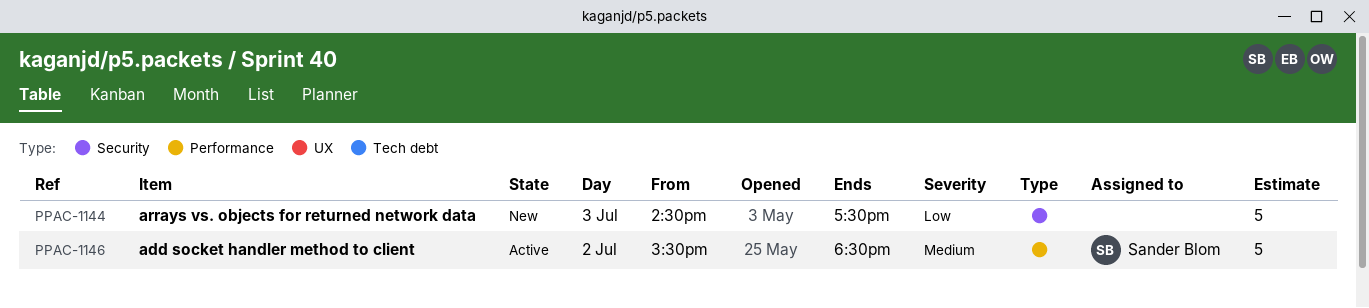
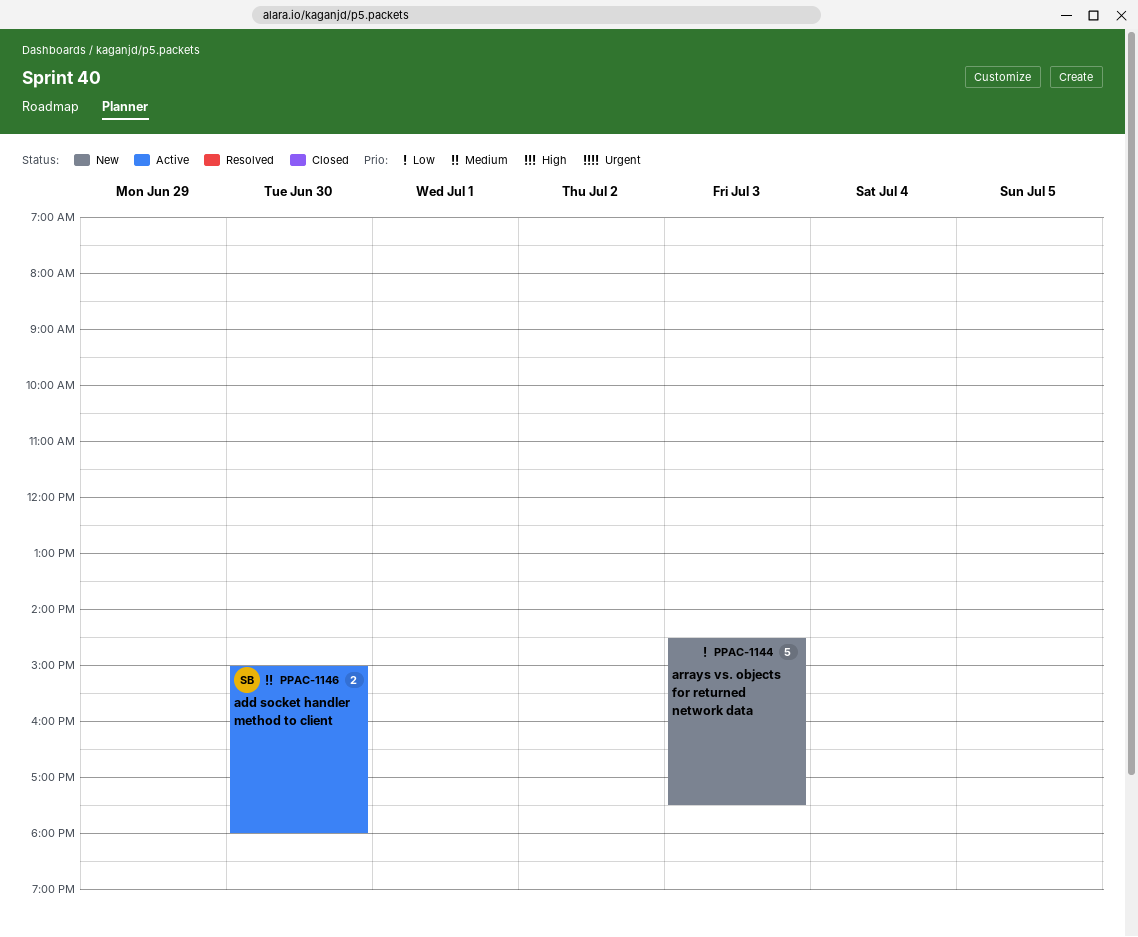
PPAC-1146, estimate: 5 -> 2
PPAC-1146, day: Jul 2 -> Jun 30
PPAC-1146, begins: 15:30 -> 15:00
PPAC-1146, ends: 18:30 -> 18:00

